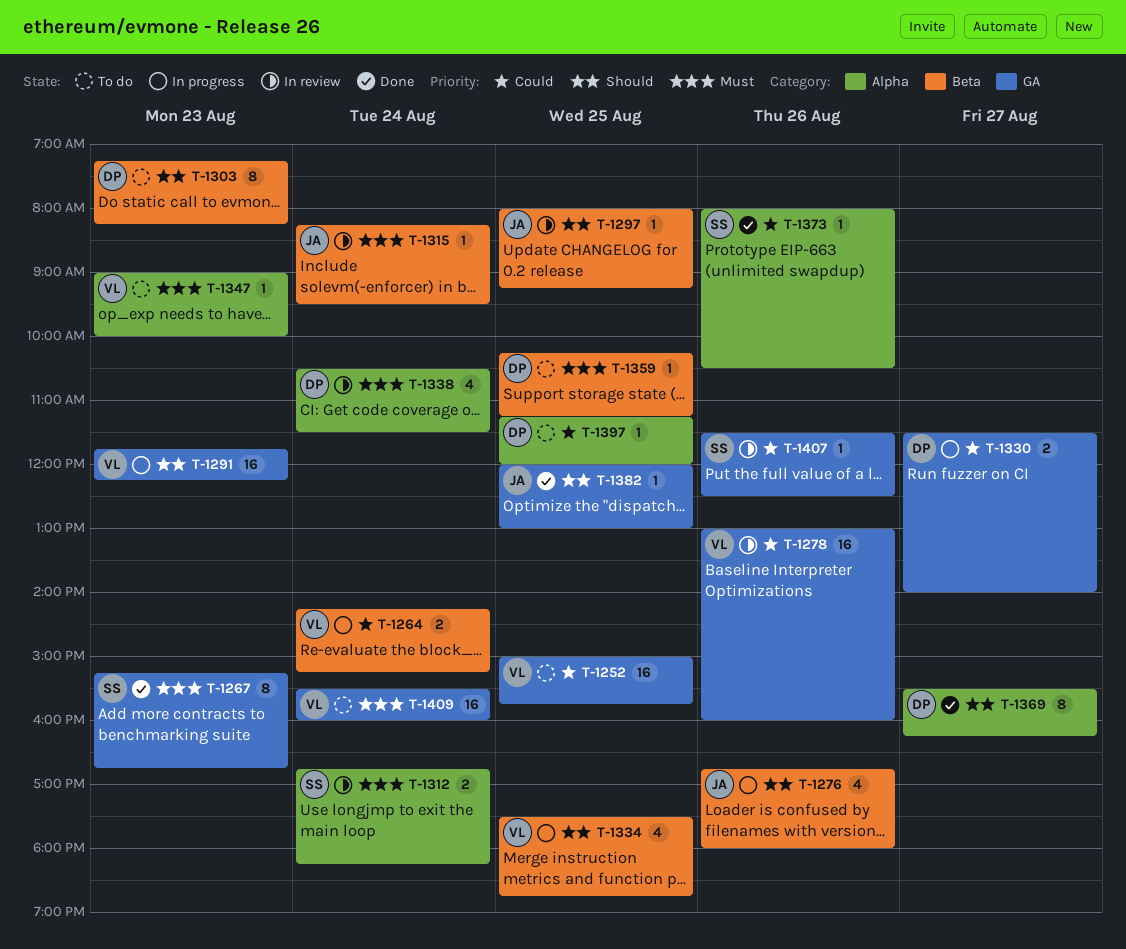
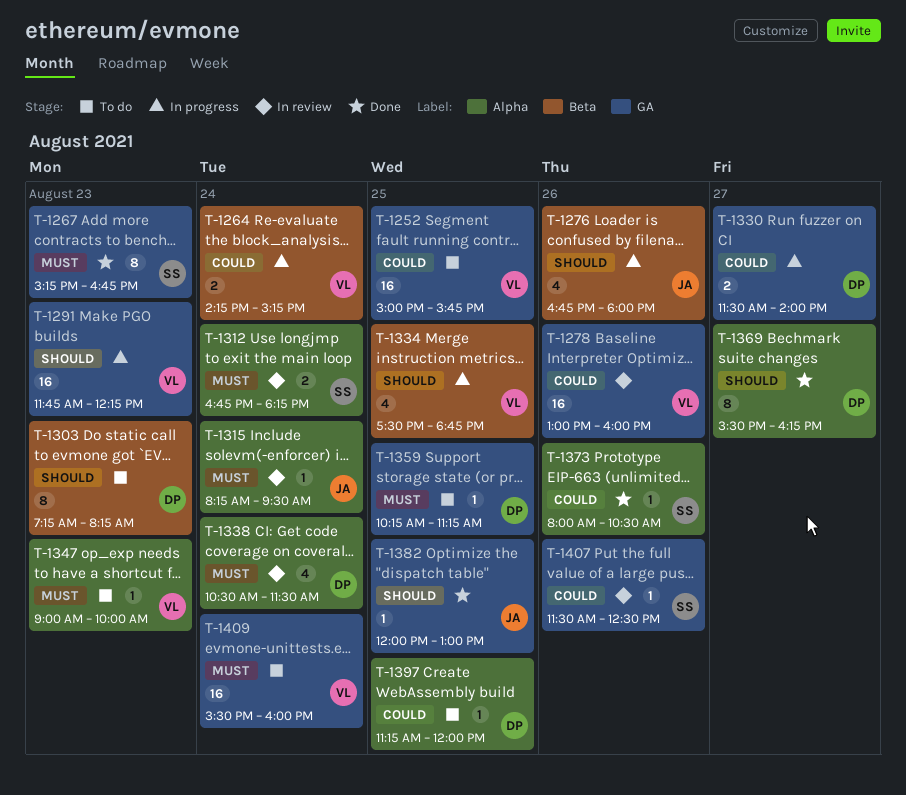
T-1297: present -> none
T-1315, label: Beta -> Alpha
T-1359, label: Beta -> GA

